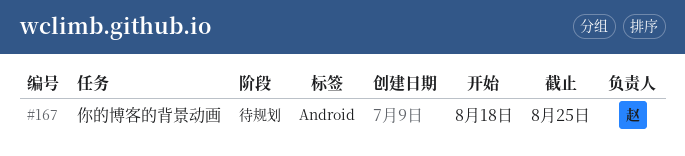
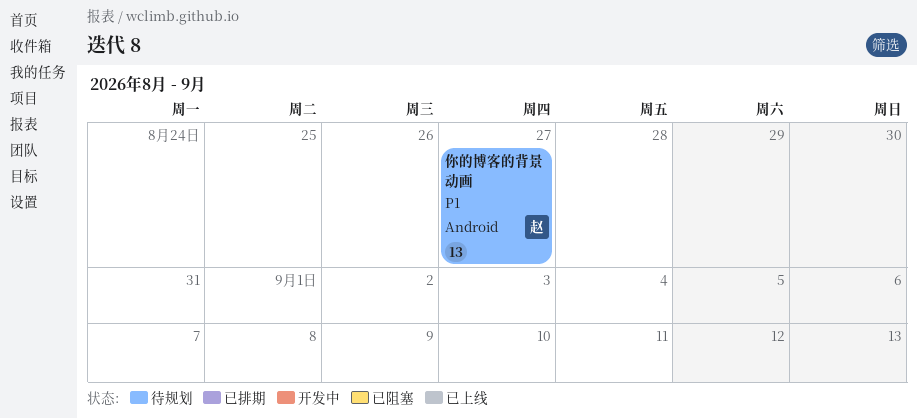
你的博客的背景动画, due: Aug 25 -> Aug 27

